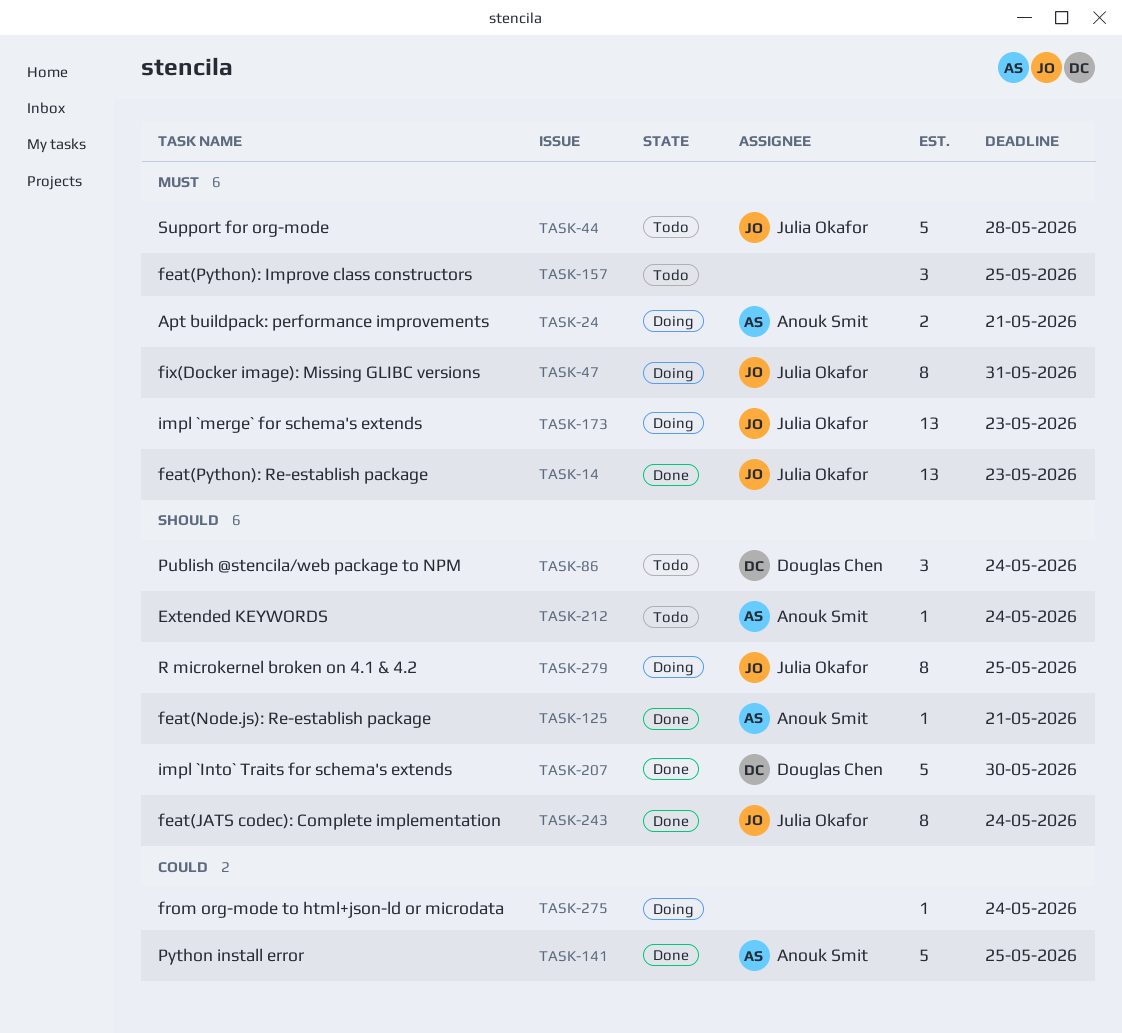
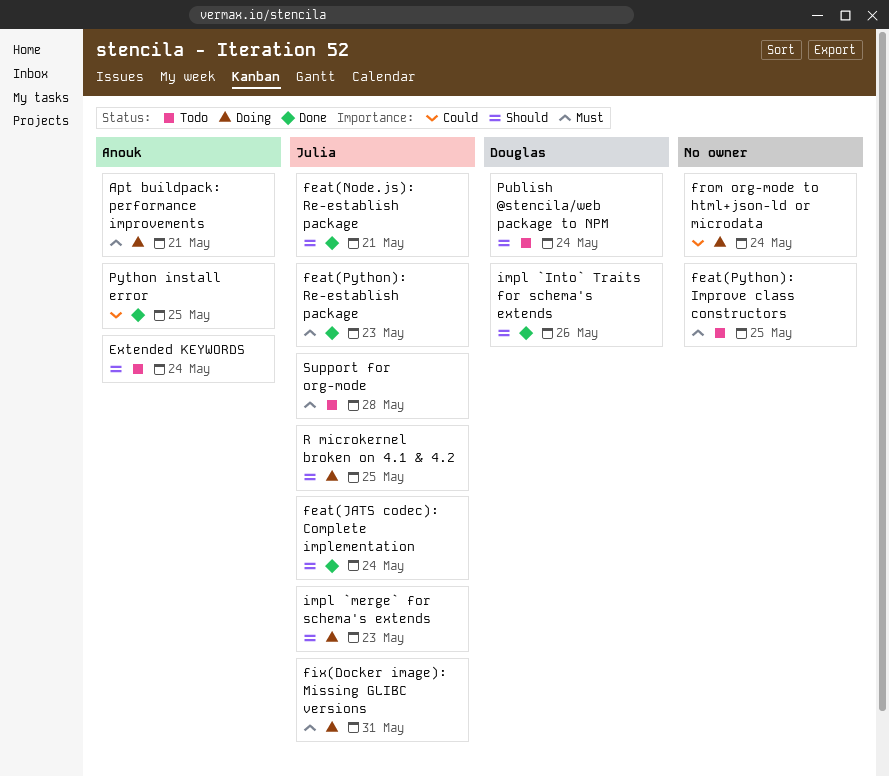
feat(Node.js): Re-establish package, owner: Anouk Smit -> Julia Okafor
impl `Into` Traits for schema's extends, due: May 30 -> May 26
impl `merge` for schema's extends, priority: Must -> Should

